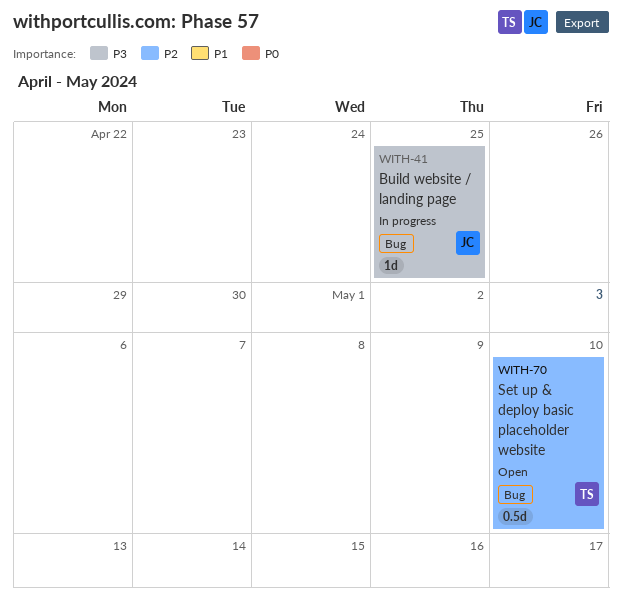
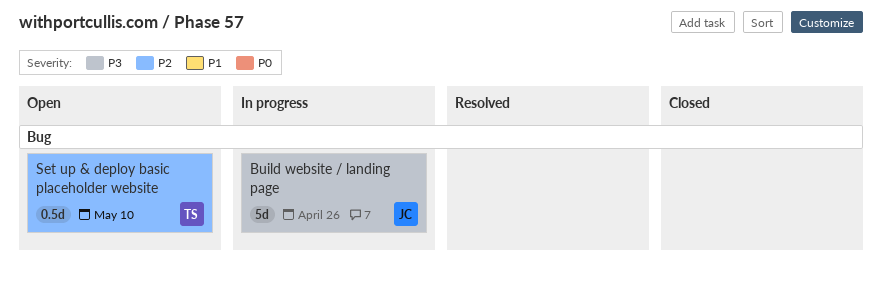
Build website / landing page, estimate: 1d -> 5d
Build website / landing page, due: Apr 25 -> Apr 26

